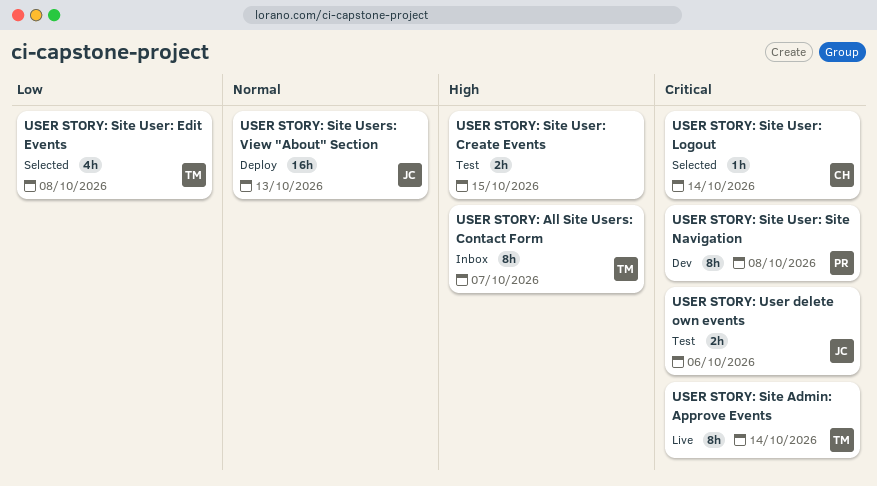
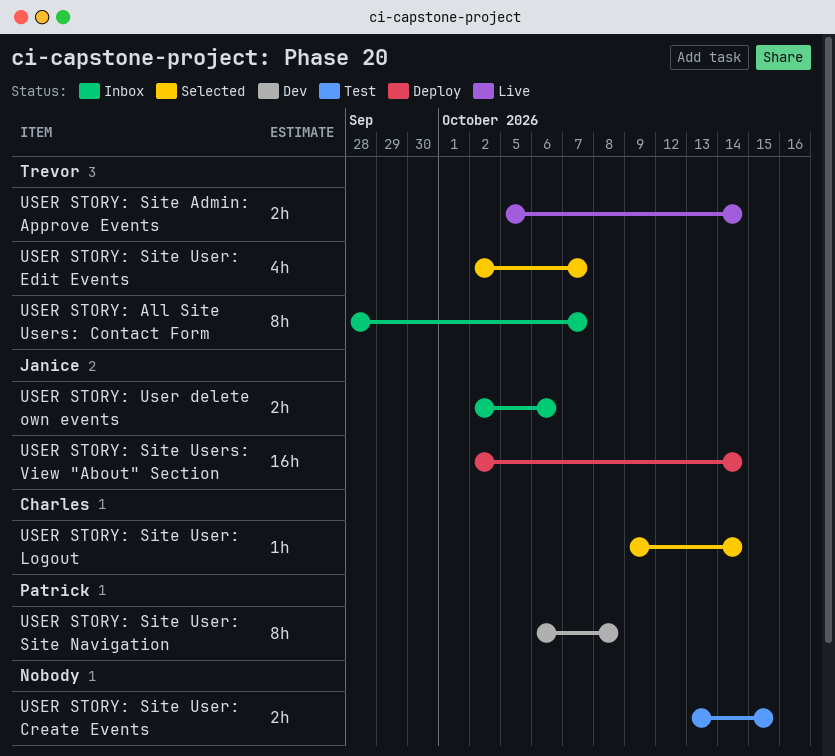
USER STORY: Site Admin: Approve Events, estimate: 8h -> 2h
USER STORY: Site User: Edit Events, due: Oct 8 -> Oct 7
USER STORY: Site Users: View "About" Section, due: Oct 13 -> Oct 14
USER STORY: User delete own events, status: Test -> Inbox

